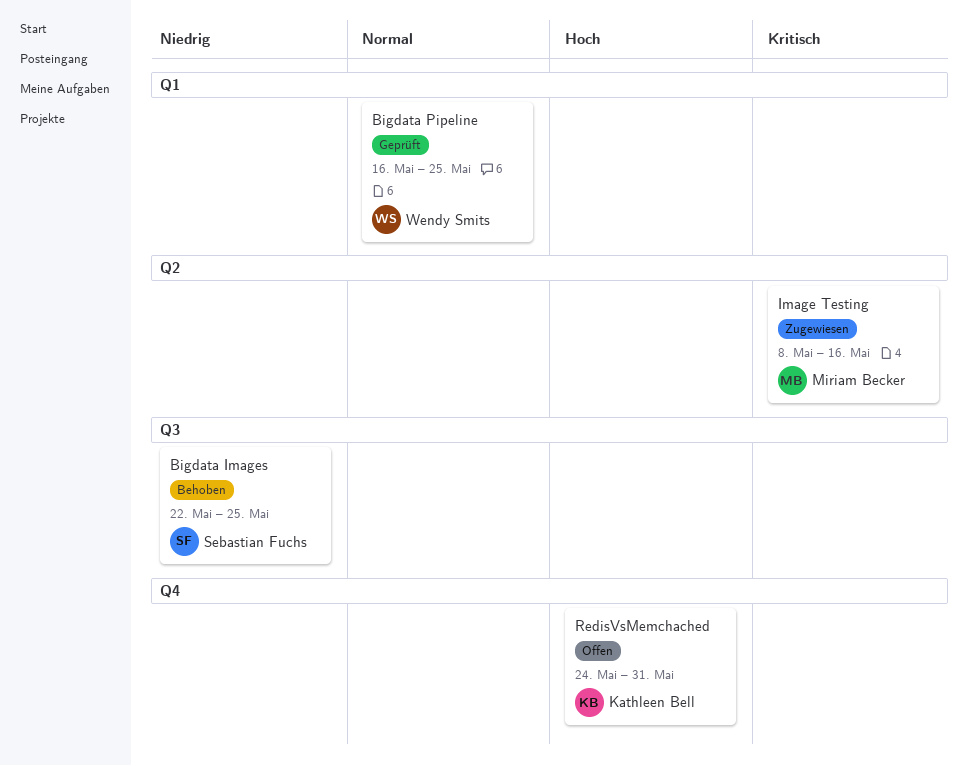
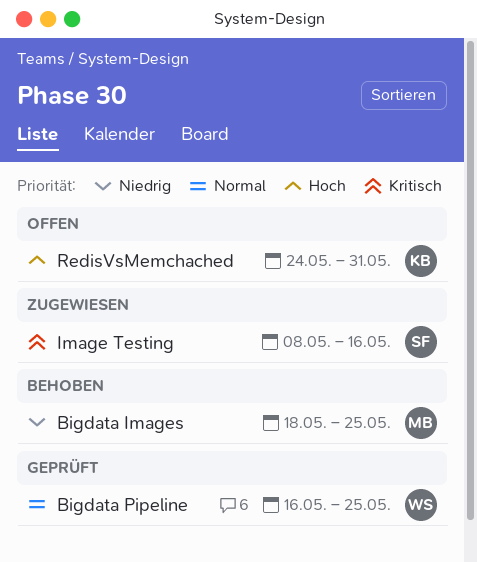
Bigdata Images, owner: Sebastian Fuchs -> Miriam Becker
Bigdata Images, start: May 22 -> May 18
Image Testing, owner: Miriam Becker -> Sebastian Fuchs

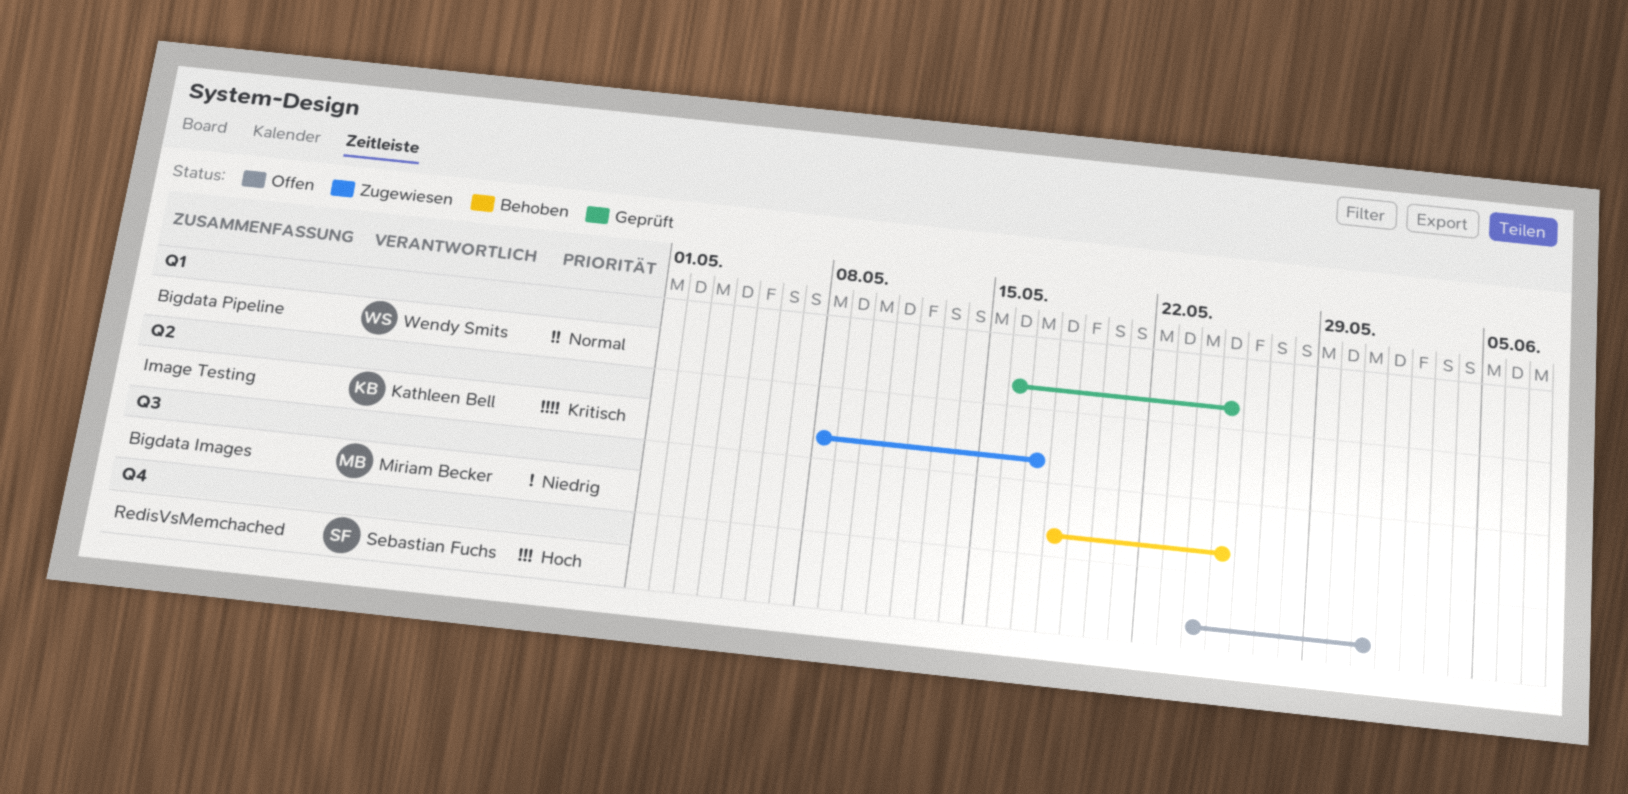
Image Testing, owner: Sebastian Fuchs -> Kathleen Bell
Image Testing, due: May 16 -> May 17
RedisVsMemchached, owner: Kathleen Bell -> Sebastian Fuchs

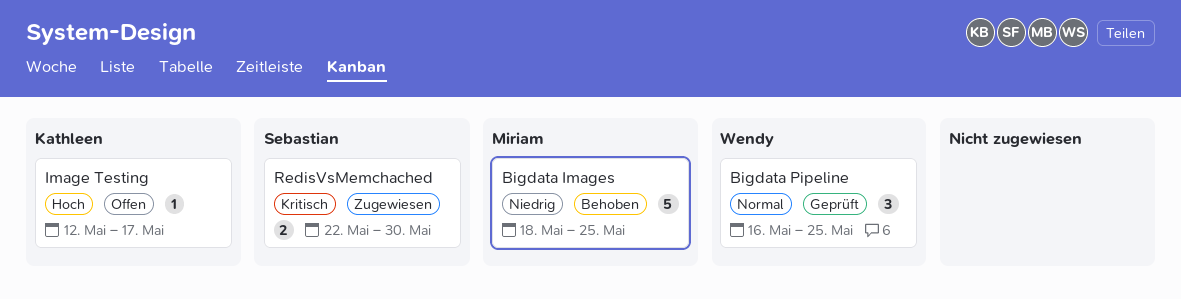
Image Testing, status: Zugewiesen -> Offen
Image Testing, priority: Kritisch -> Hoch
Image Testing, start: May 8 -> May 12
RedisVsMemchached, status: Offen -> Zugewiesen
RedisVsMemchached, priority: Hoch -> Kritisch
RedisVsMemchached, start: May 24 -> May 22
RedisVsMemchached, due: May 31 -> May 30

